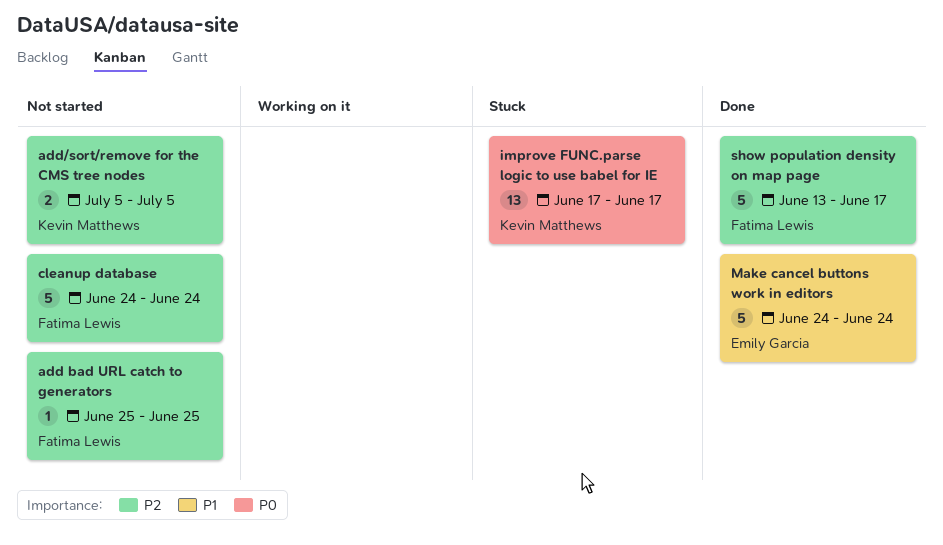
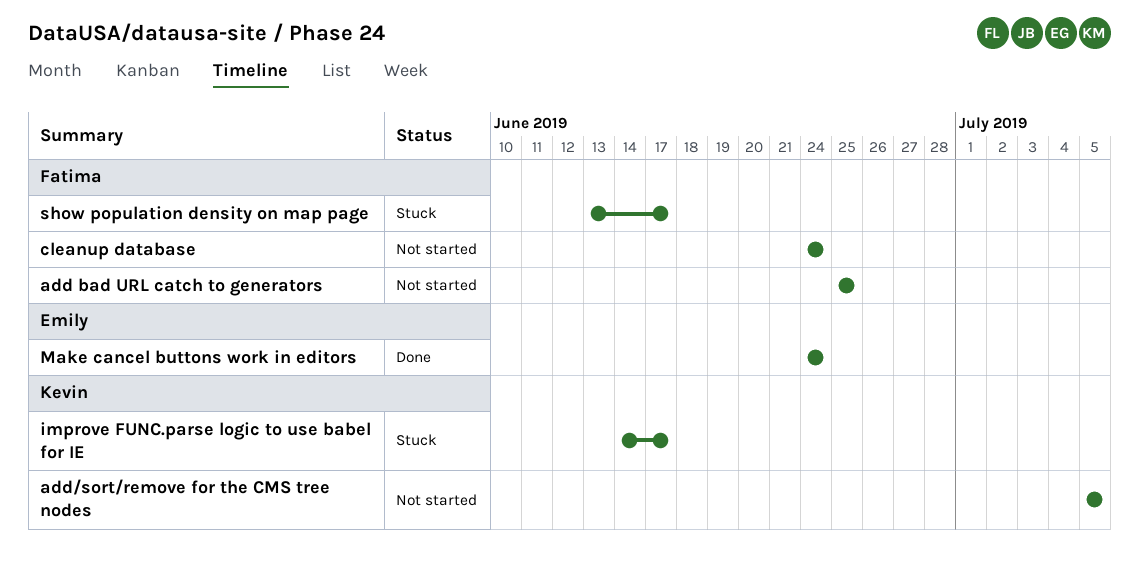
improve FUNC.parse logic to use babel for IE, start: Jun 17 -> Jun 14
show population density on map page, status: Done -> Stuck

